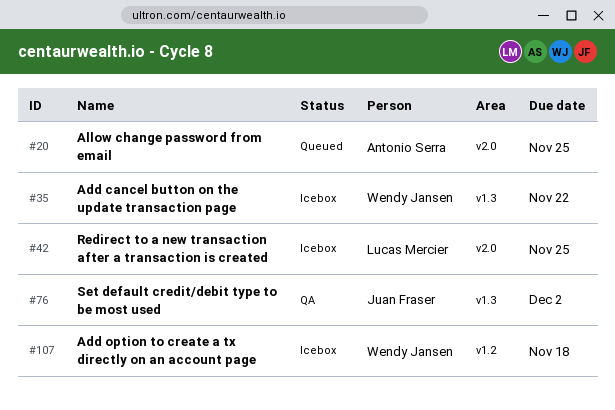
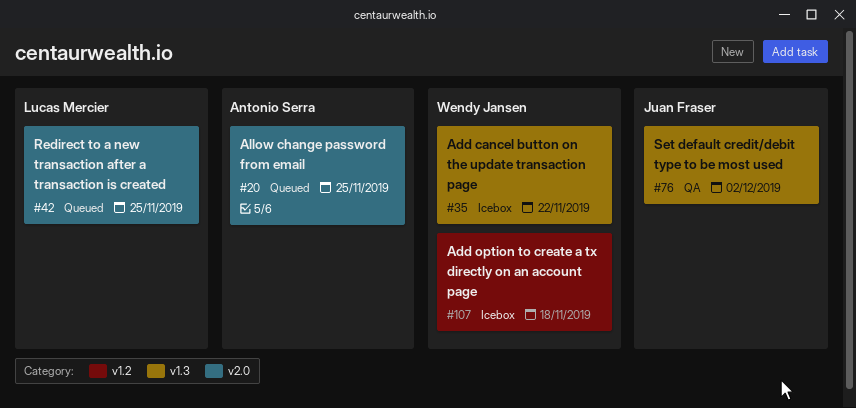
#42, status: Icebox -> Queued

